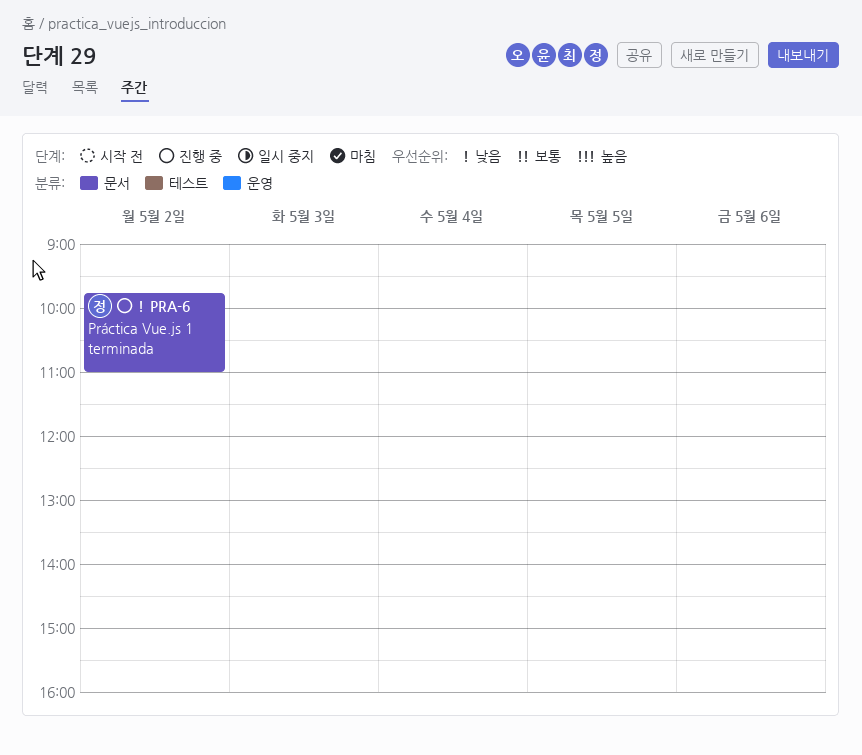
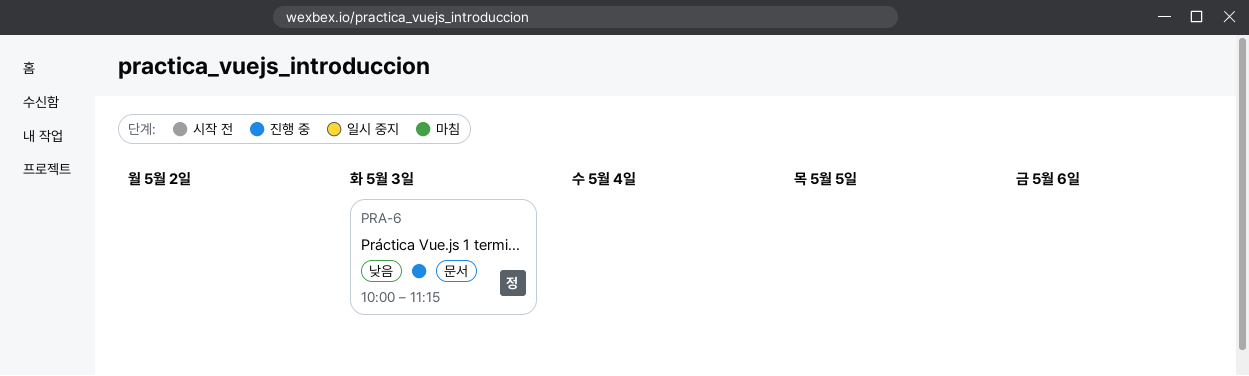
PRA-6, day: May 2 -> May 3
PRA-6, begins: 09:45 -> 10:00
PRA-6, ends: 11:00 -> 11:15

